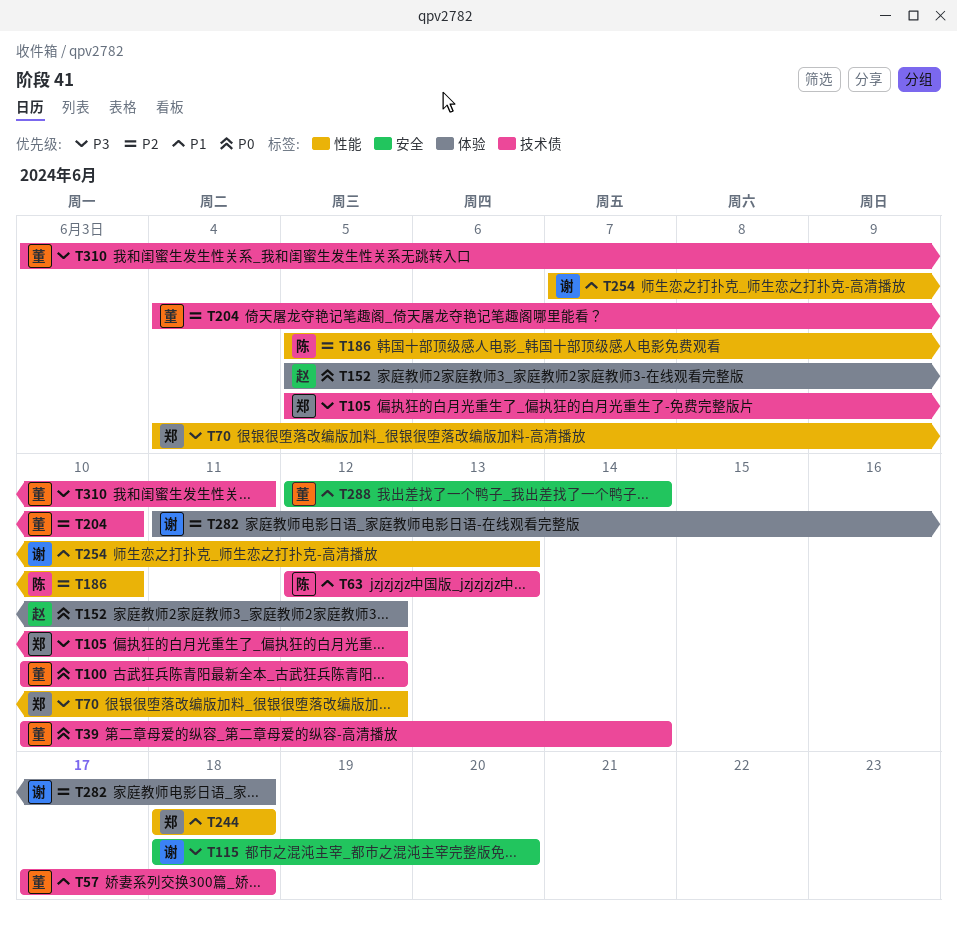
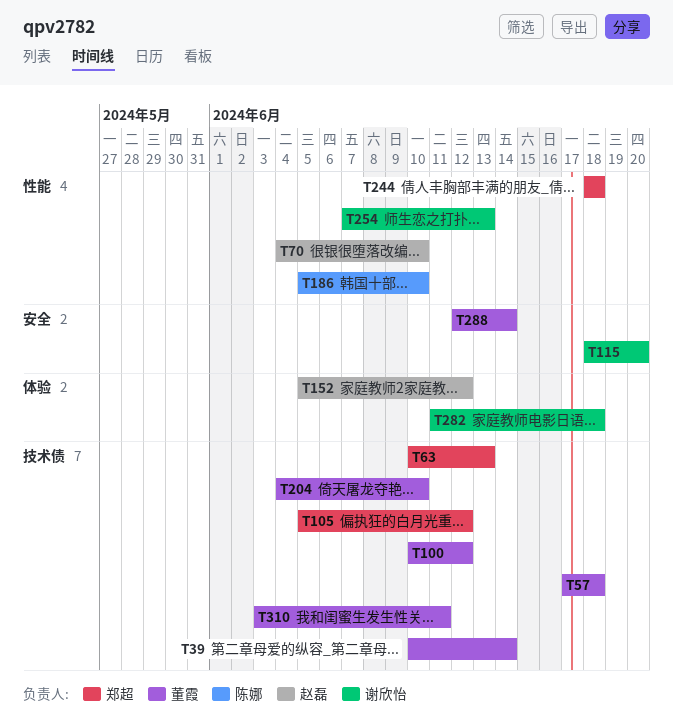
T63, owner: 陈娜 -> 郑超
T63, start: Jun 12 -> Jun 10
T70, owner: 郑超 -> 赵磊
T70, due: Jun 12 -> Jun 10

